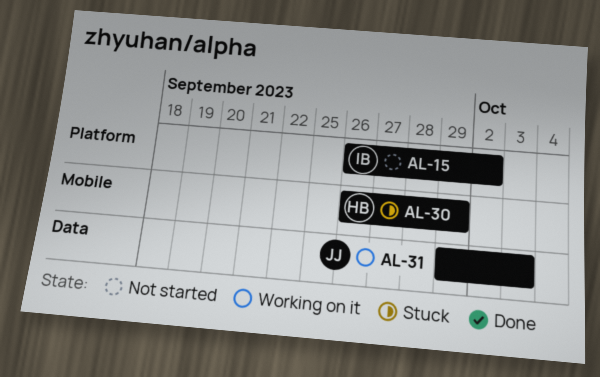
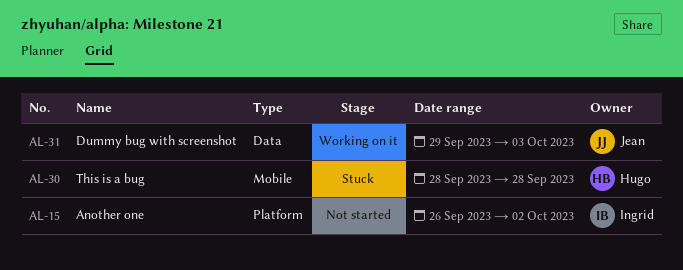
AL-30, start: Sep 26 -> Sep 28
AL-30, due: Sep 29 -> Sep 28

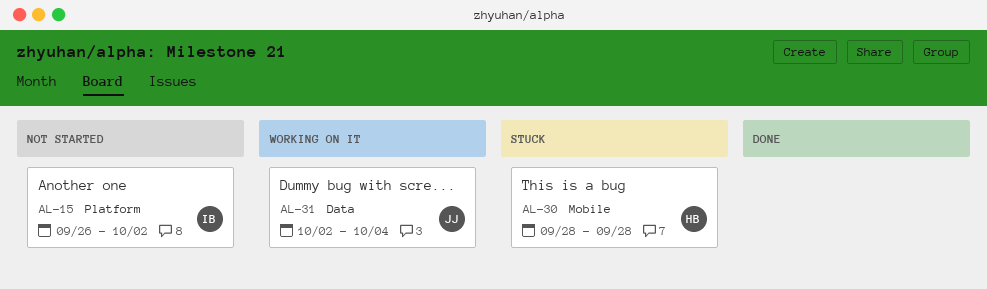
AL-31, start: Sep 29 -> Oct 2
AL-31, due: Oct 3 -> Oct 4

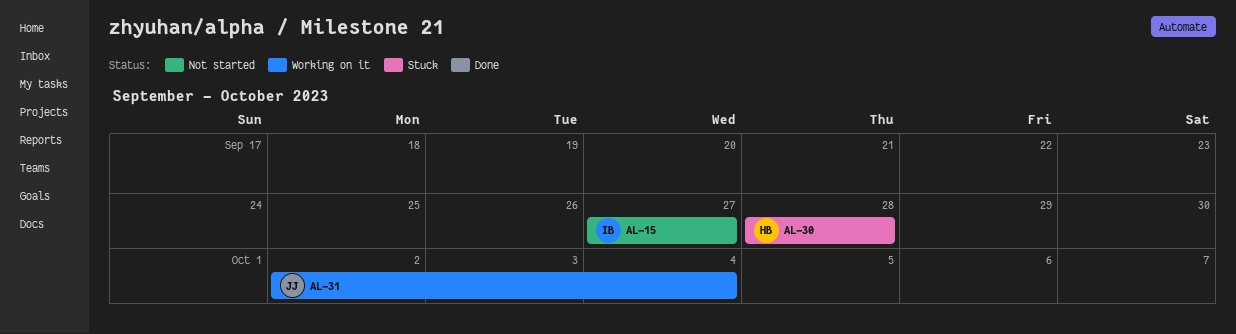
AL-15, start: Sep 26 -> Sep 27
AL-15, due: Oct 2 -> Sep 27

